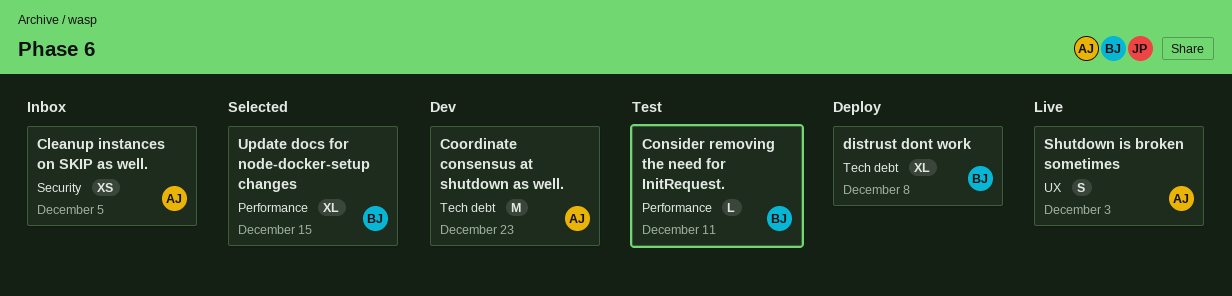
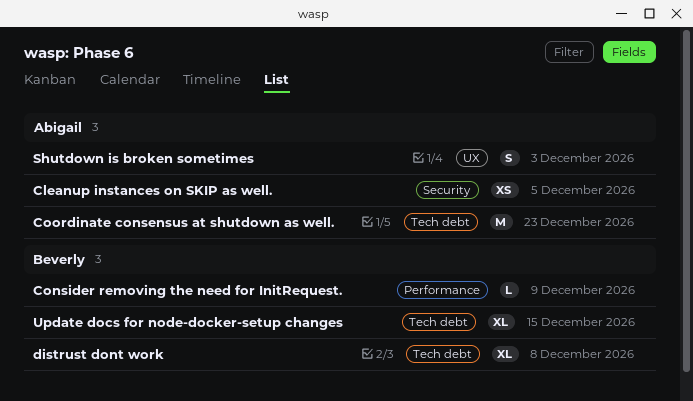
Consider removing the need for InitRequest., due: Dec 11 -> Dec 9
Update docs for node-docker-setup changes, label: Performance -> Tech debt

